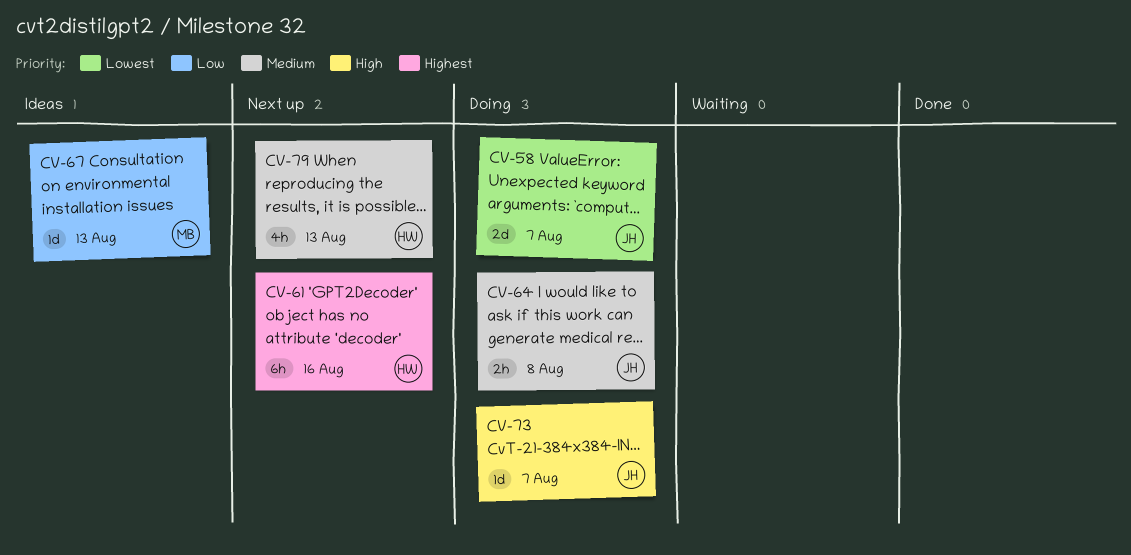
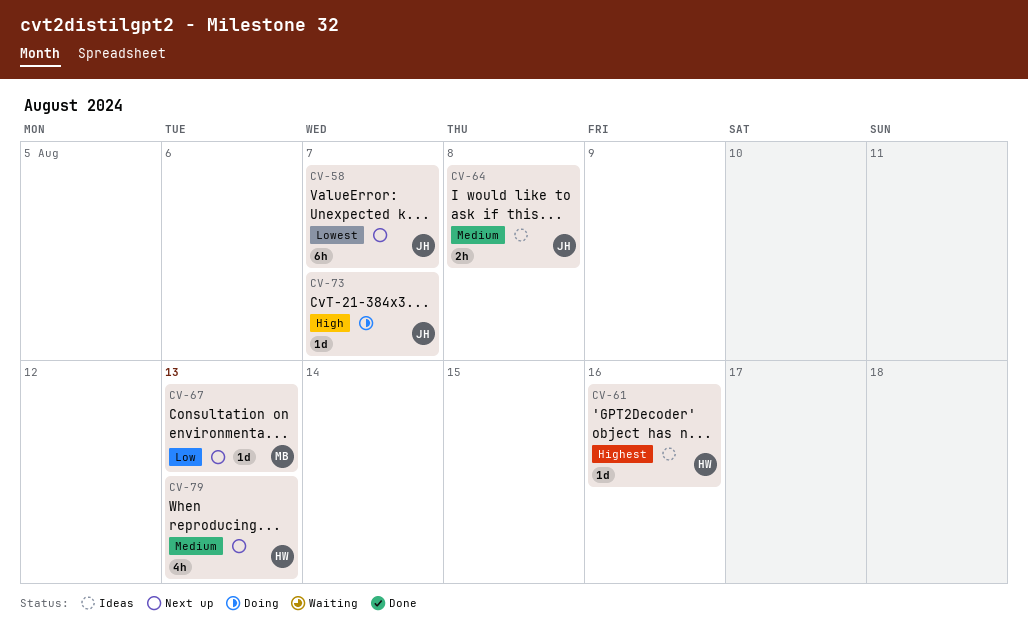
CV-58, status: Doing -> Next up
CV-58, estimate: 2d -> 6h
CV-61, status: Next up -> Ideas
CV-61, estimate: 6h -> 1d
CV-64, status: Doing -> Ideas
CV-67, status: Ideas -> Next up

